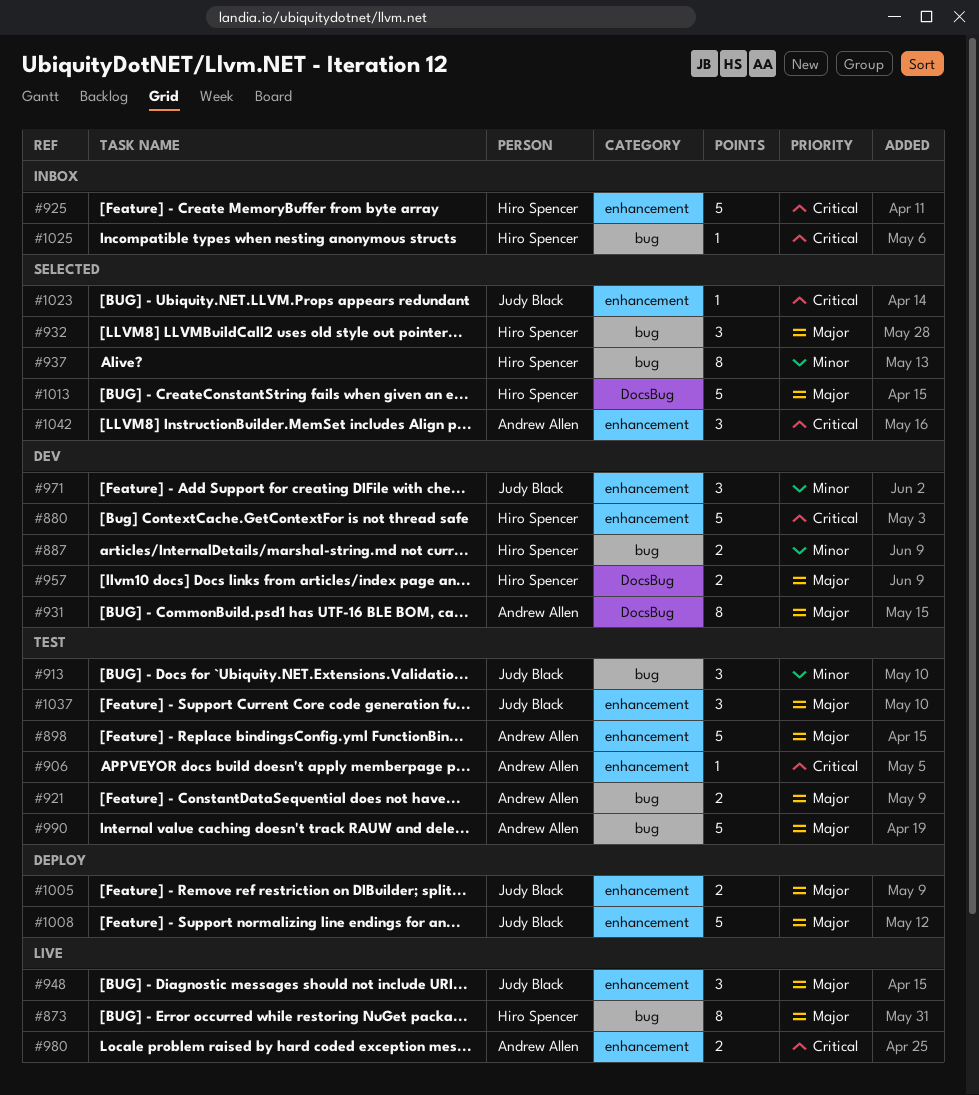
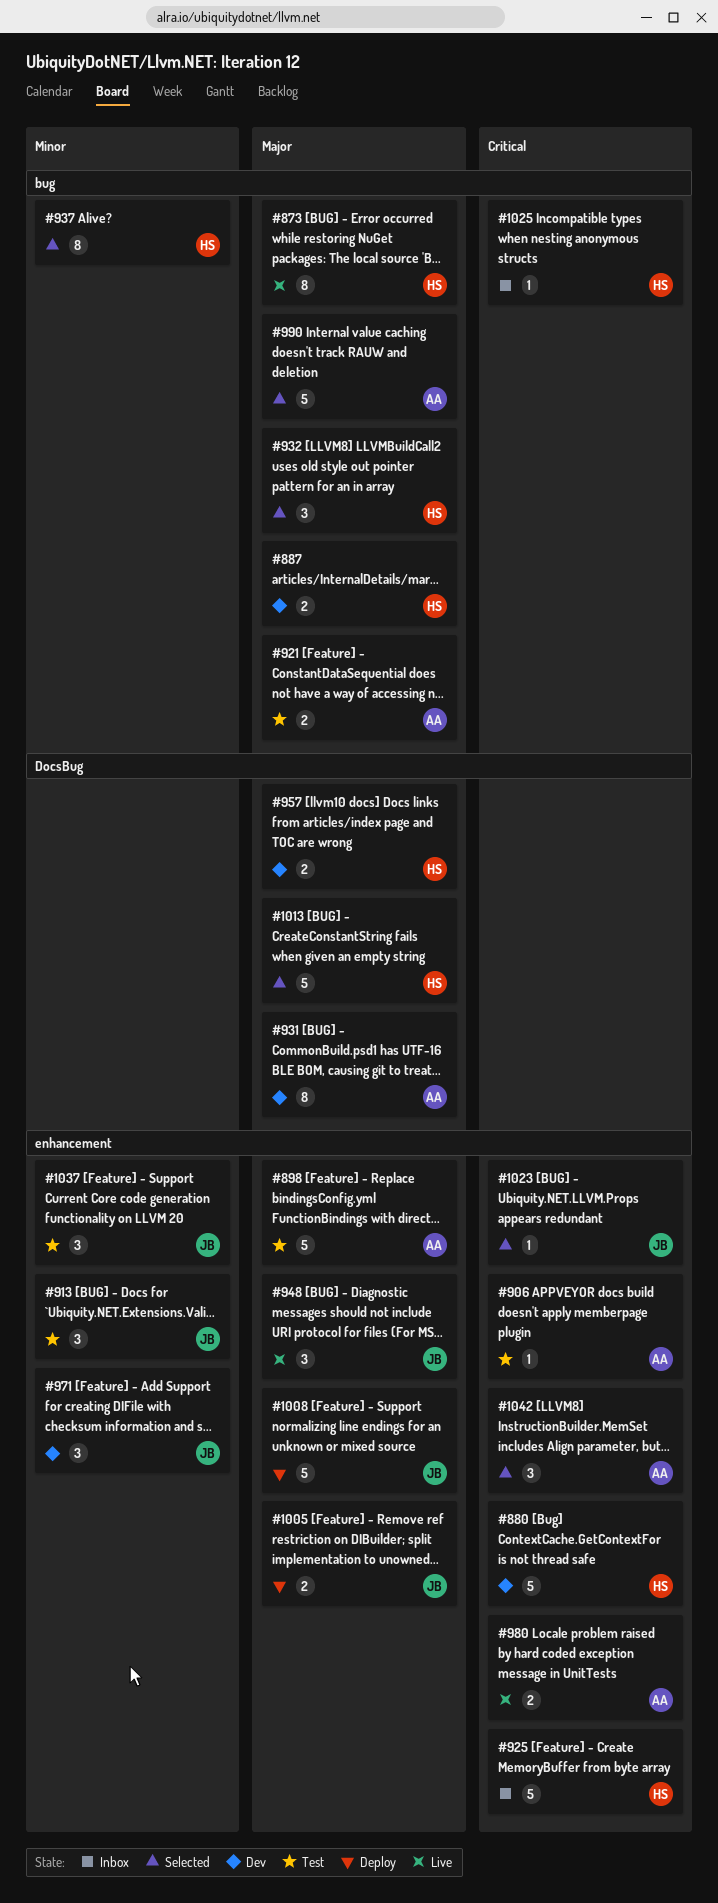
#887, priority: Minor -> Major
#913, label: bug -> enhancement
#990, status: Test -> Selected
#1037, priority: Major -> Minor

